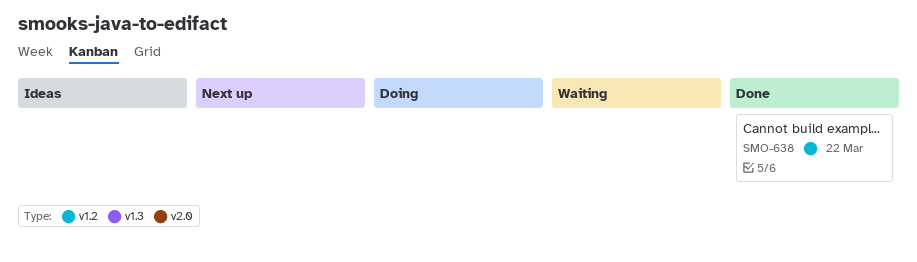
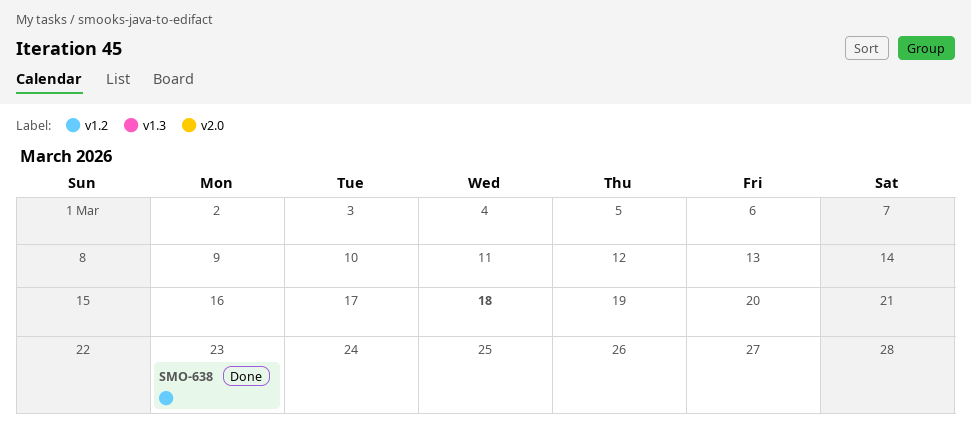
SMO-638, due: Mar 22 -> Mar 23

